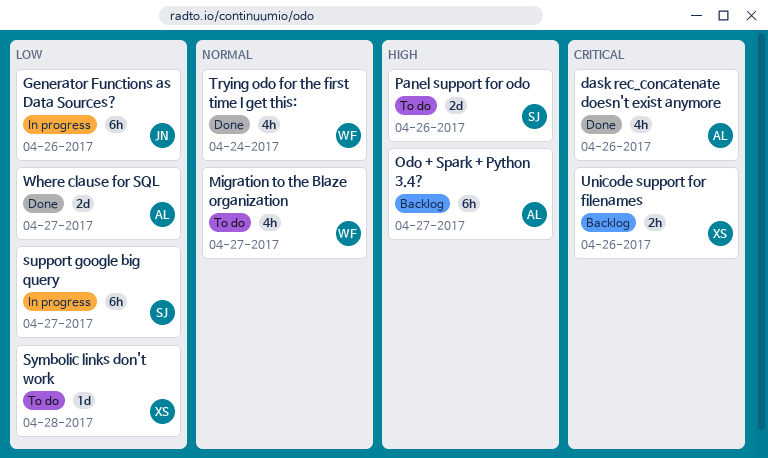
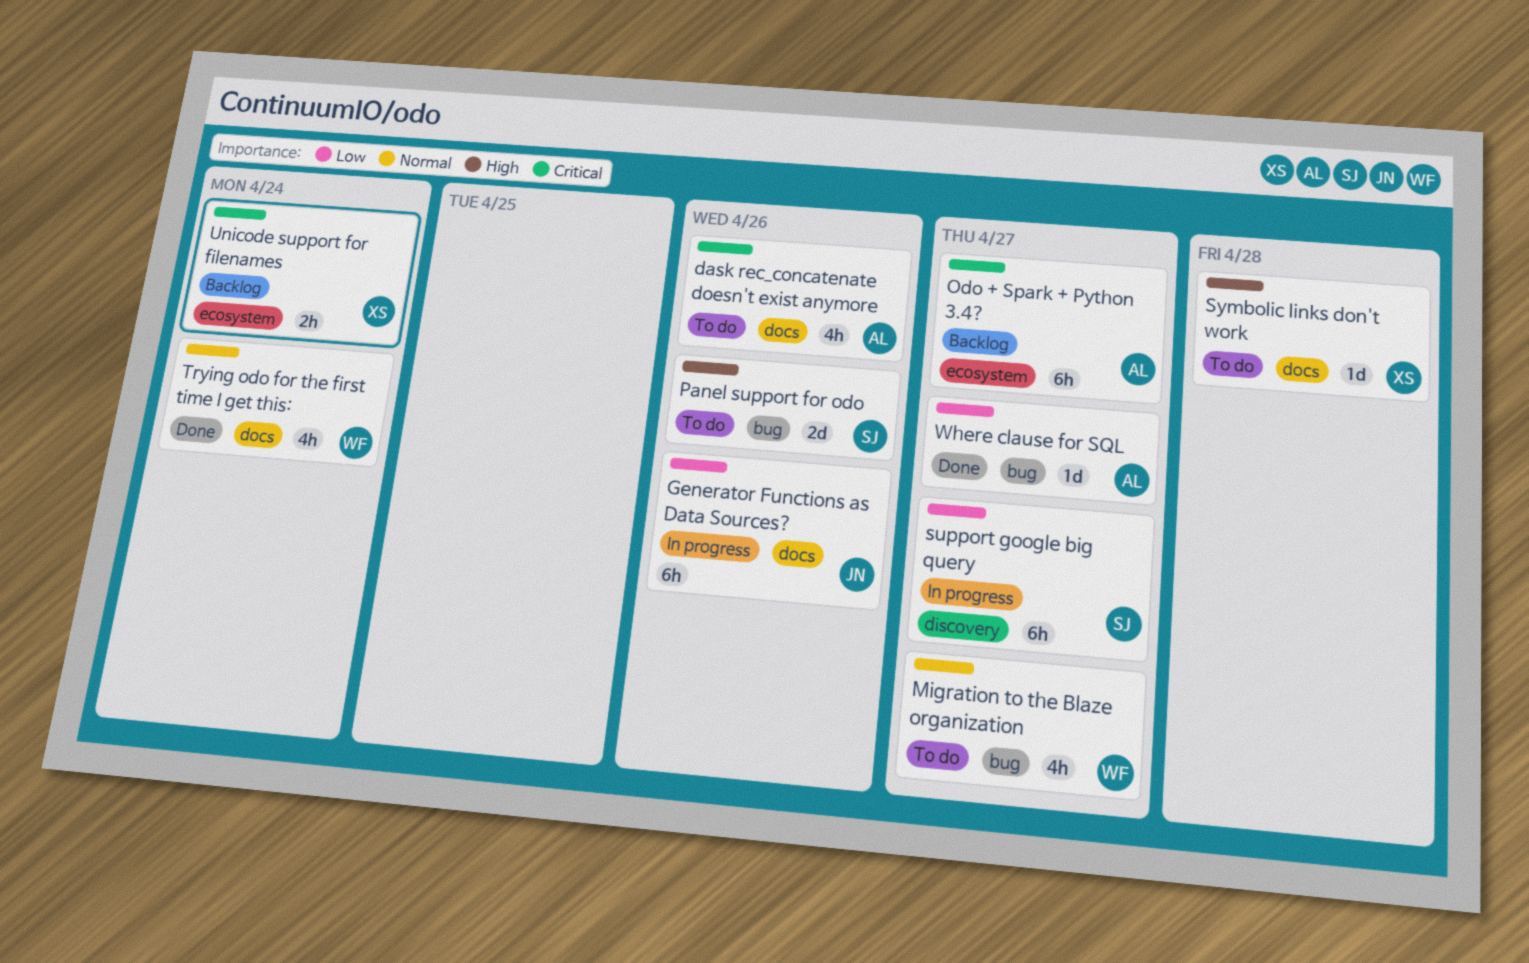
dask rec_concatenate doesn't exist anymore, status: Done -> To do
Odo + Spark + Python 3.4?, priority: High -> Critical
Symbolic links don't work, priority: Low -> High
Unicode support for filenames, due: Apr 26 -> Apr 24
Where clause for SQL, estimate: 2d -> 1d

